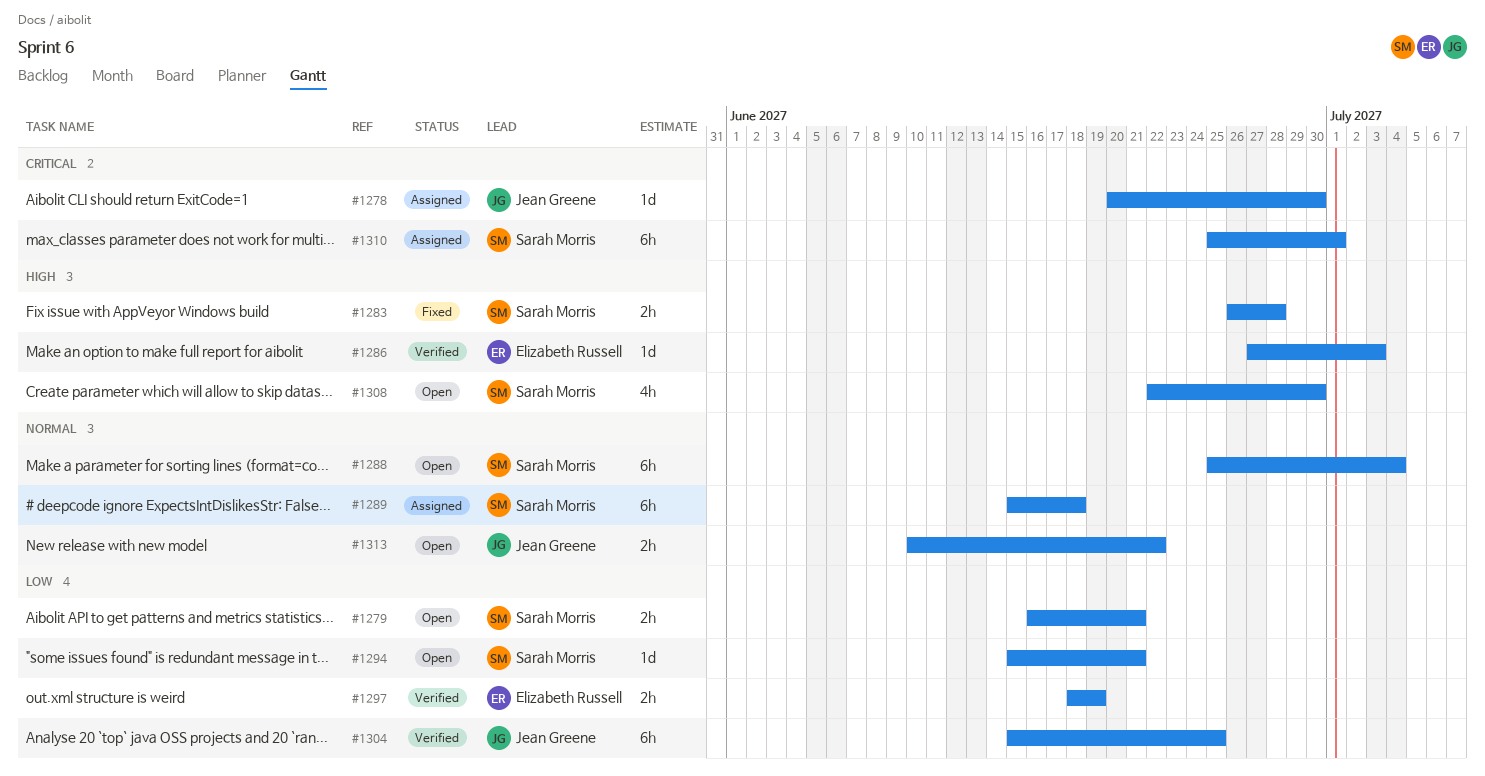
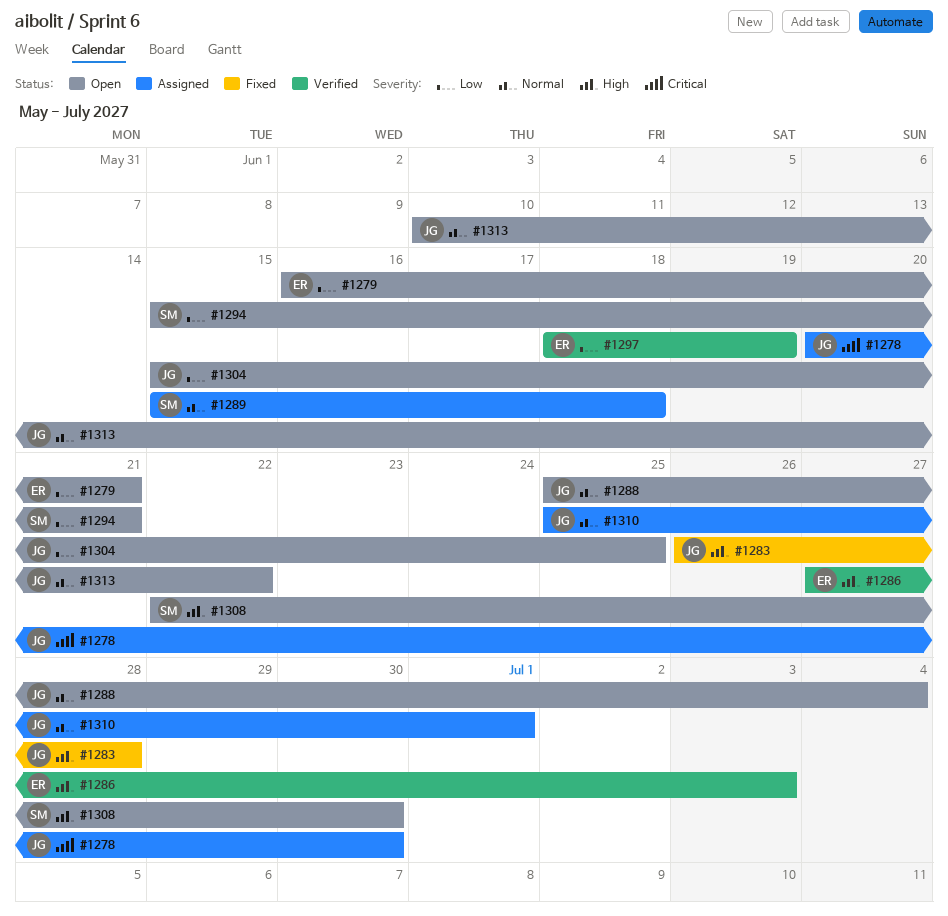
#1279, owner: Sarah Morris -> Elizabeth Russell
#1283, owner: Sarah Morris -> Jean Greene
#1288, owner: Sarah Morris -> Jean Greene
#1304, status: Verified -> Open
#1310, owner: Sarah Morris -> Jean Greene
#1310, priority: Critical -> Normal

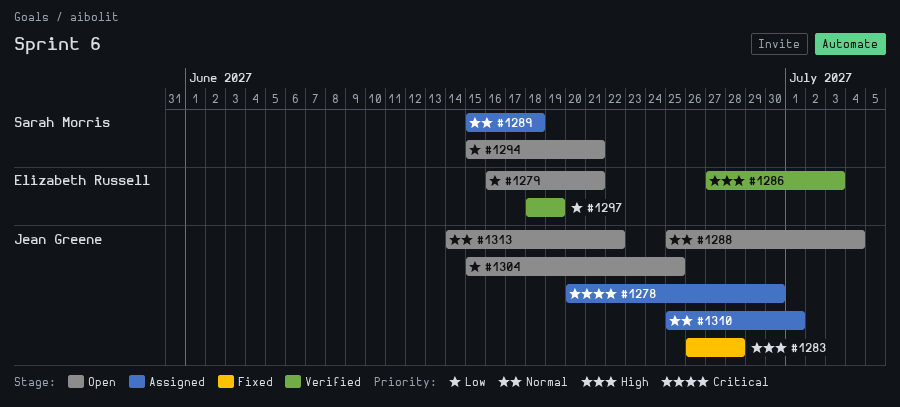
#1308: present -> none
#1313, start: Jun 10 -> Jun 14

